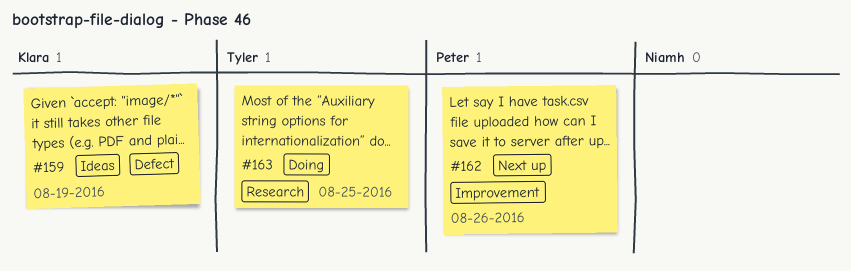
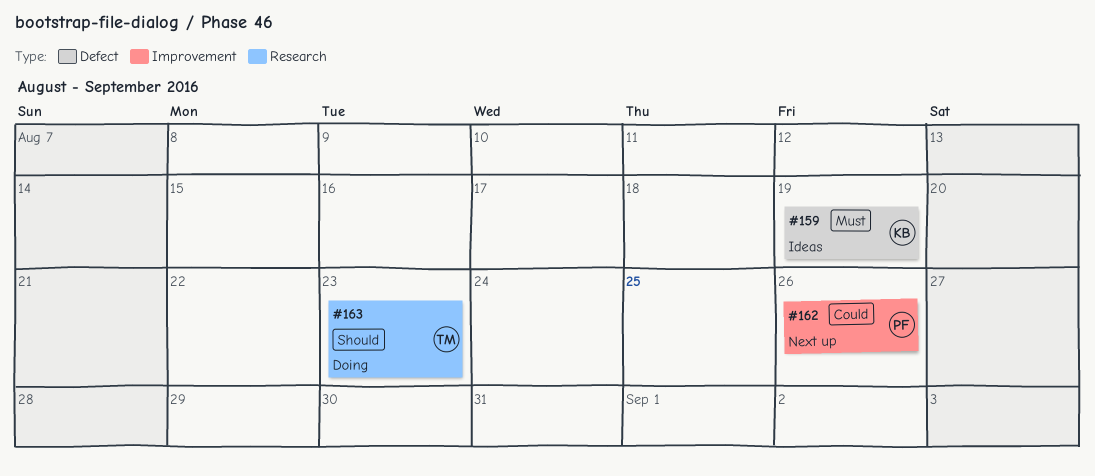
#163, due: Aug 25 -> Aug 23

